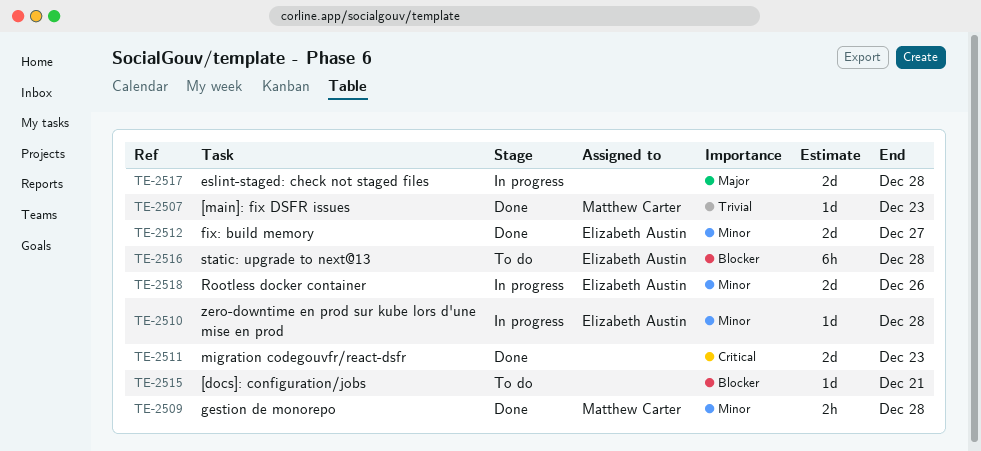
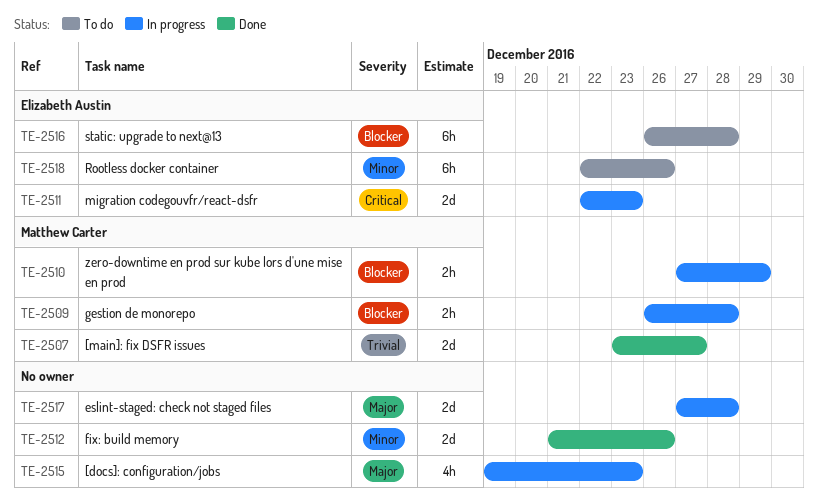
TE-2507, estimate: 1d -> 2d
TE-2507, due: Dec 23 -> Dec 27
TE-2509, status: Done -> In progress
TE-2509, priority: Minor -> Blocker
TE-2510, owner: Elizabeth Austin -> Matthew Carter
TE-2510, priority: Minor -> Blocker
TE-2510, estimate: 1d -> 2h
TE-2510, due: Dec 28 -> Dec 29
TE-2511, status: Done -> In progress
TE-2511, owner: none -> Elizabeth Austin
TE-2512, owner: Elizabeth Austin -> none
TE-2512, due: Dec 27 -> Dec 26
TE-2515, status: To do -> In progress
TE-2515, priority: Blocker -> Major
TE-2515, estimate: 1d -> 4h
TE-2515, due: Dec 21 -> Dec 23
TE-2518, status: In progress -> To do
TE-2518, estimate: 2d -> 6h

